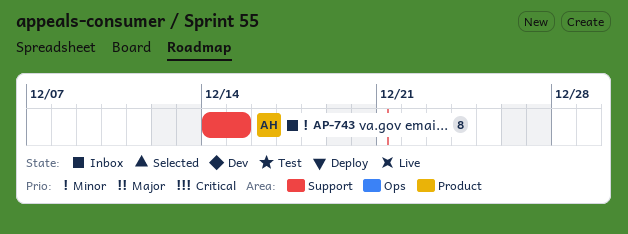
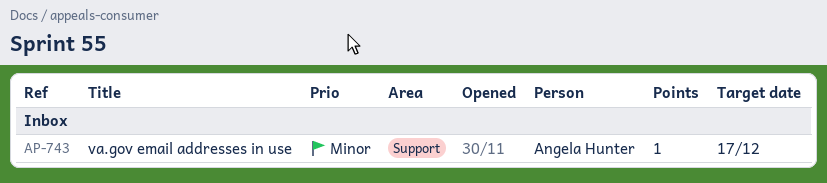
AP-743, estimate: 8 -> 1
AP-743, due: Dec 15 -> Dec 17

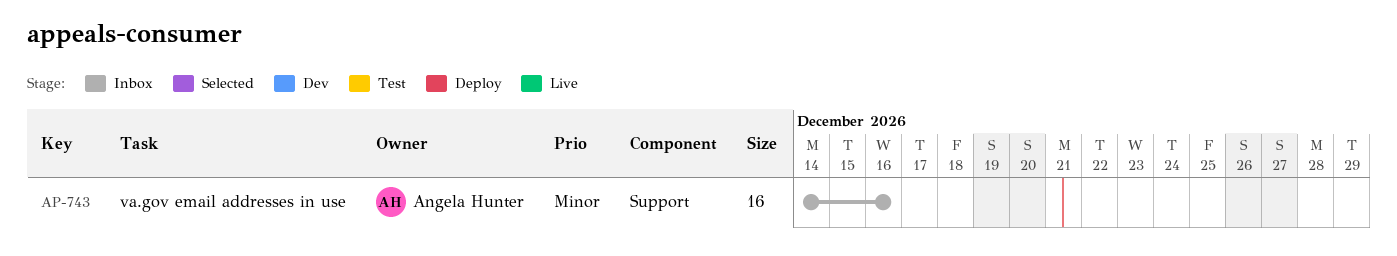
AP-743, estimate: 1 -> 16
AP-743, due: Dec 17 -> Dec 16

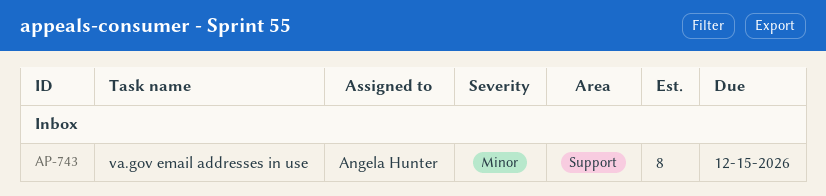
AP-743, estimate: 16 -> 8
AP-743, due: Dec 16 -> Dec 15

